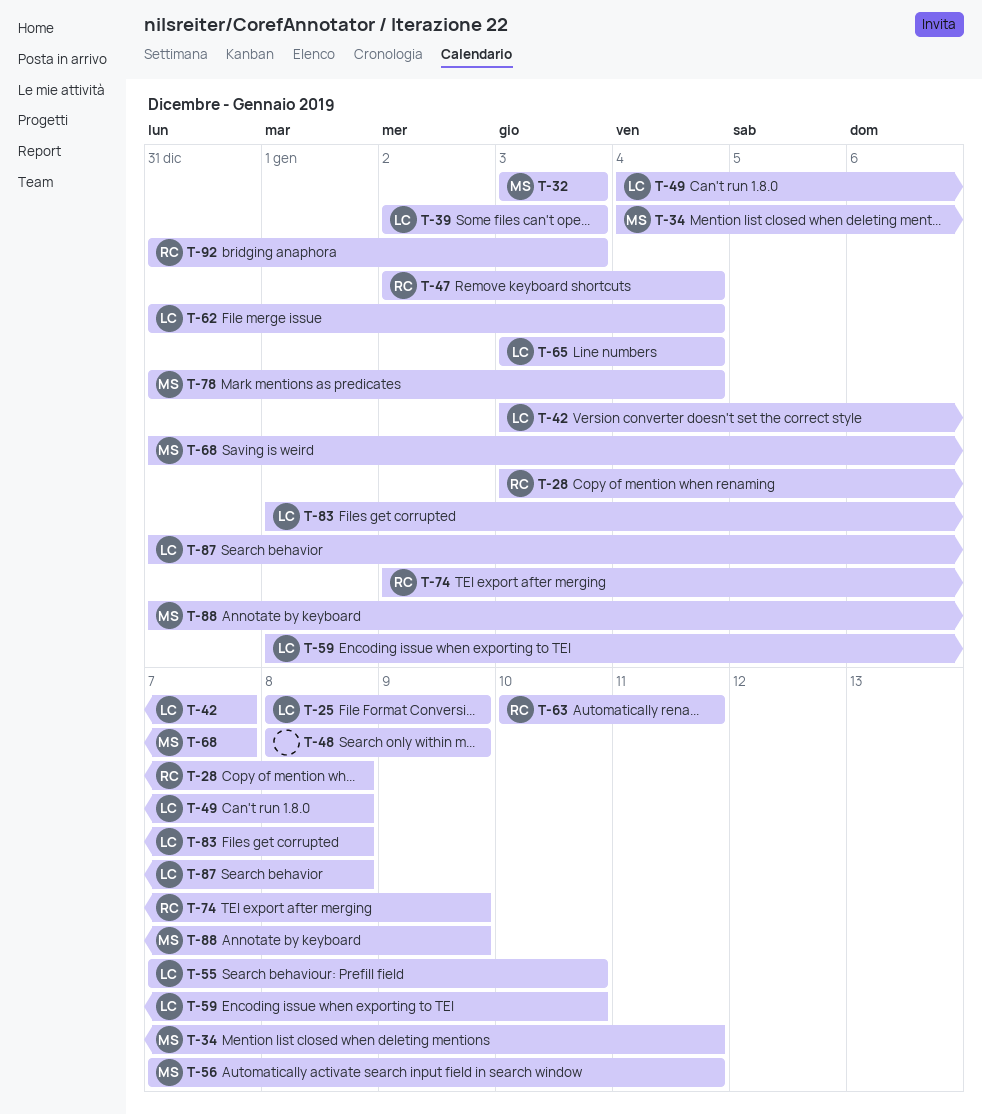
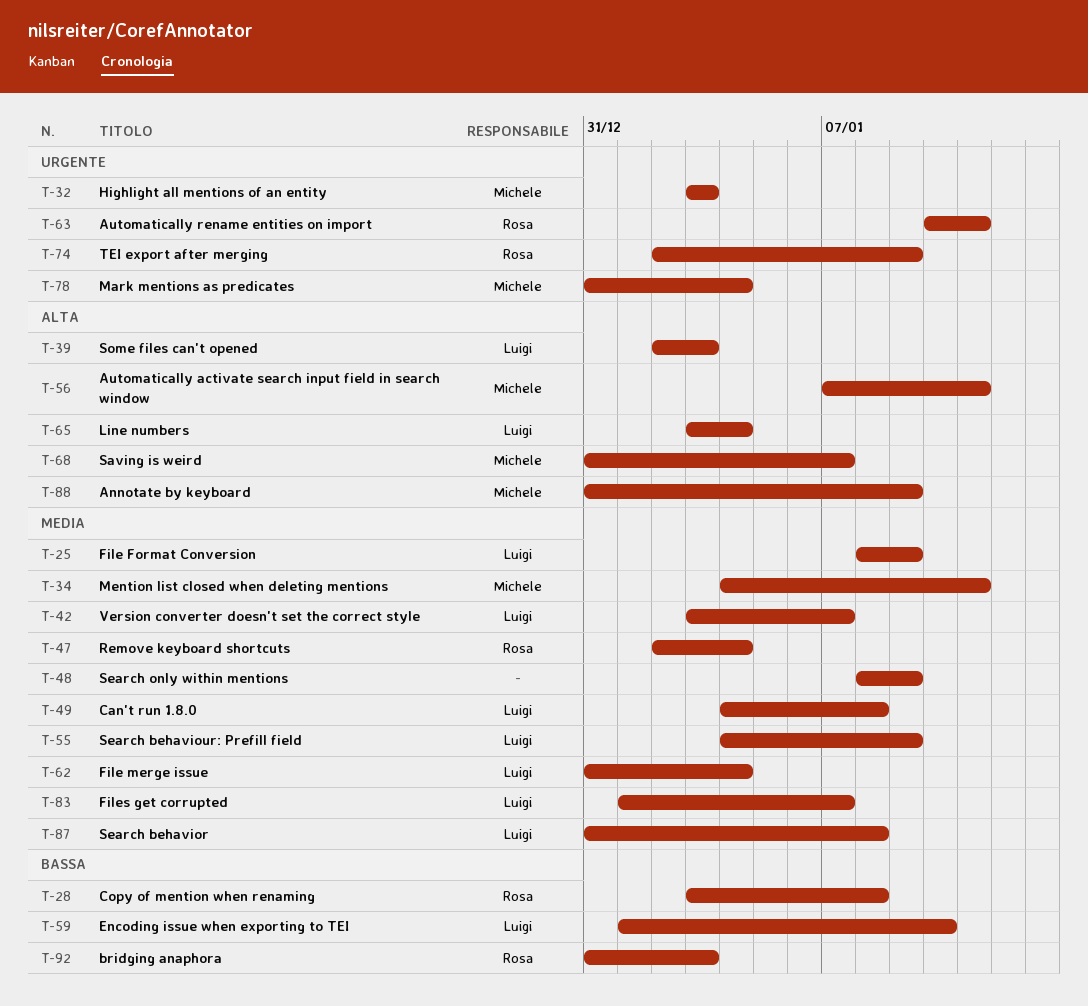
T-55, start: Jan 7 -> Jan 4
T-55, due: Jan 10 -> Jan 9
T-83, due: Jan 8 -> Jan 7

